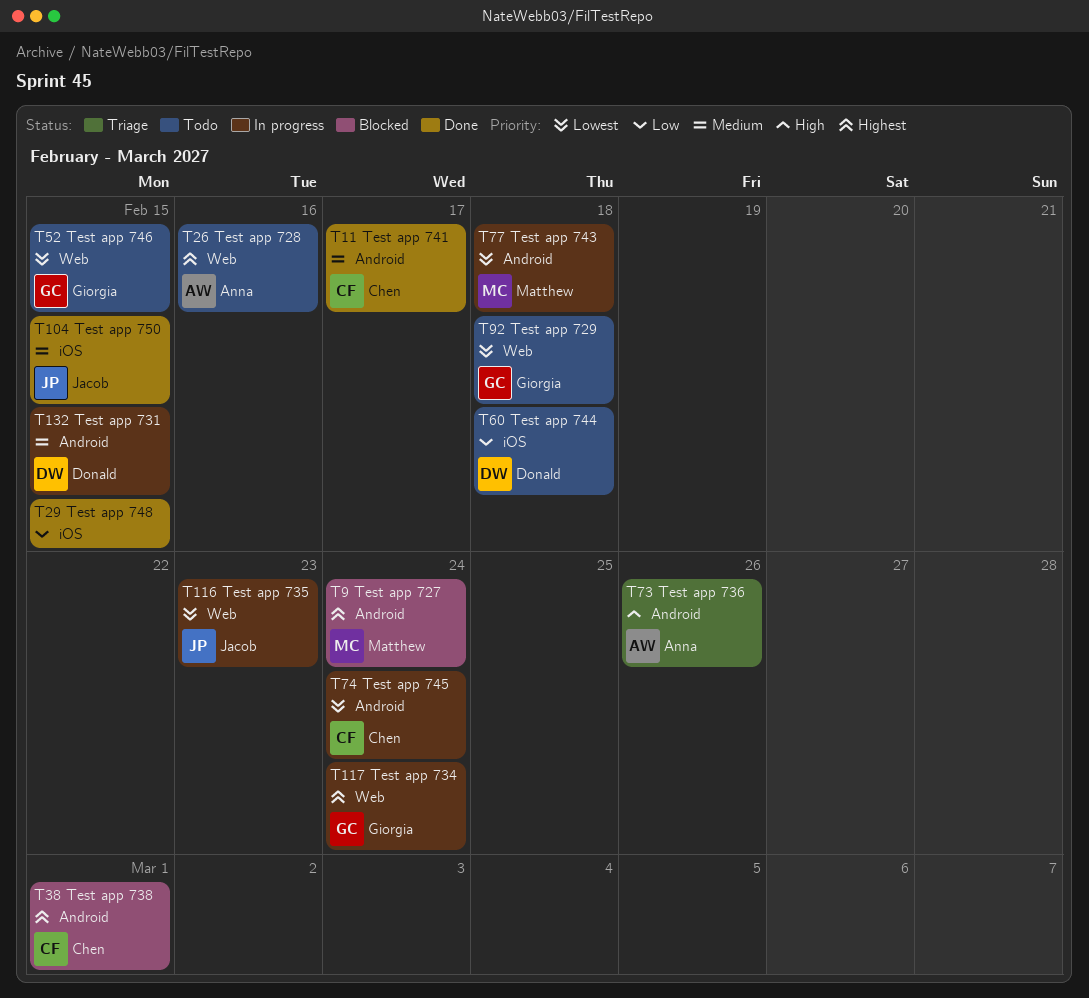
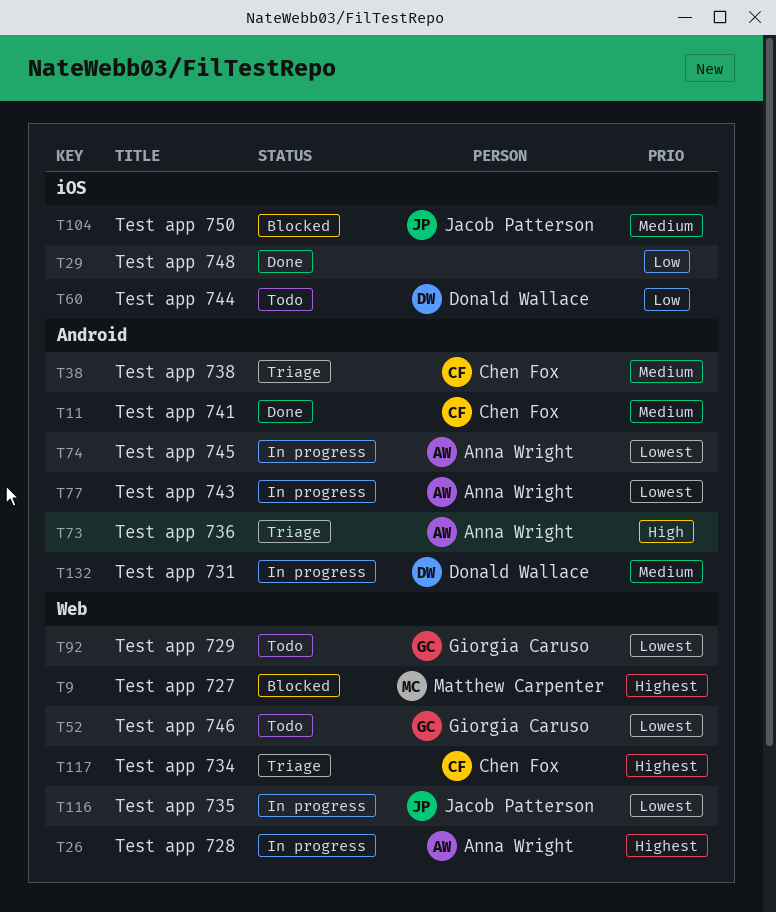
T9, label: Android -> Web
T26, status: Todo -> In progress
T38, status: Blocked -> Triage
T38, priority: Highest -> Medium
T74, owner: Chen Fox -> Anna Wright
T77, owner: Matthew Carpenter -> Anna Wright
T104, status: Done -> Blocked
T117, status: In progress -> Triage
T117, owner: Giorgia Caruso -> Chen Fox

